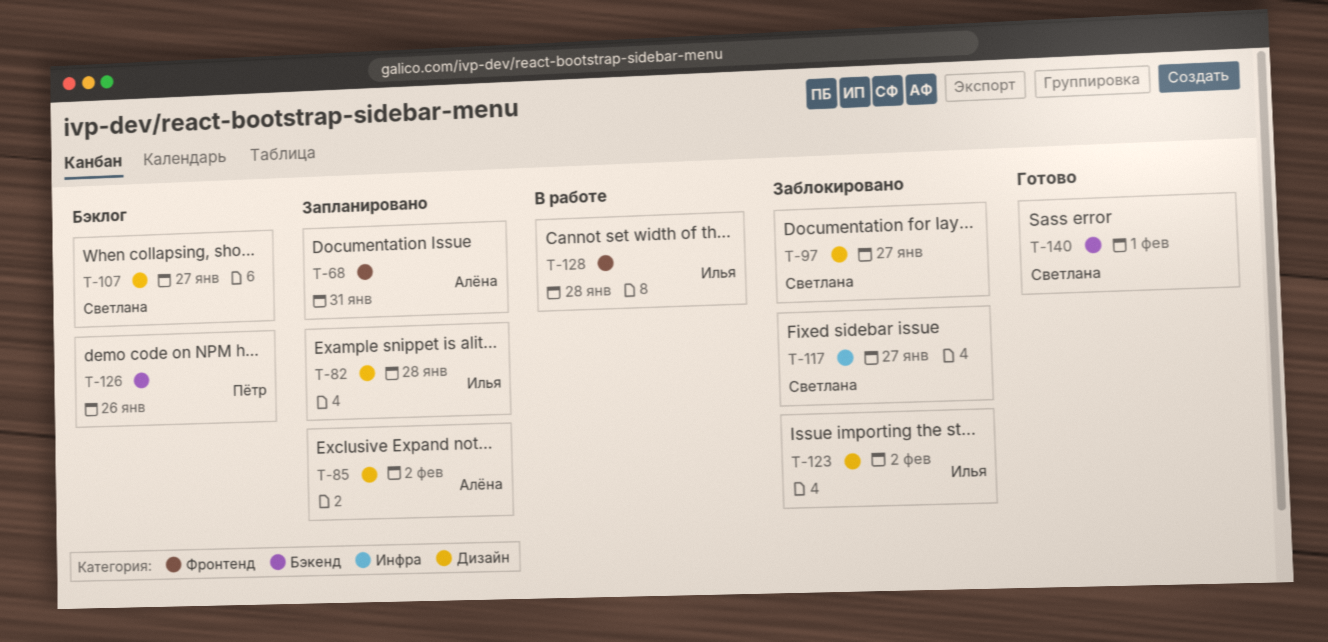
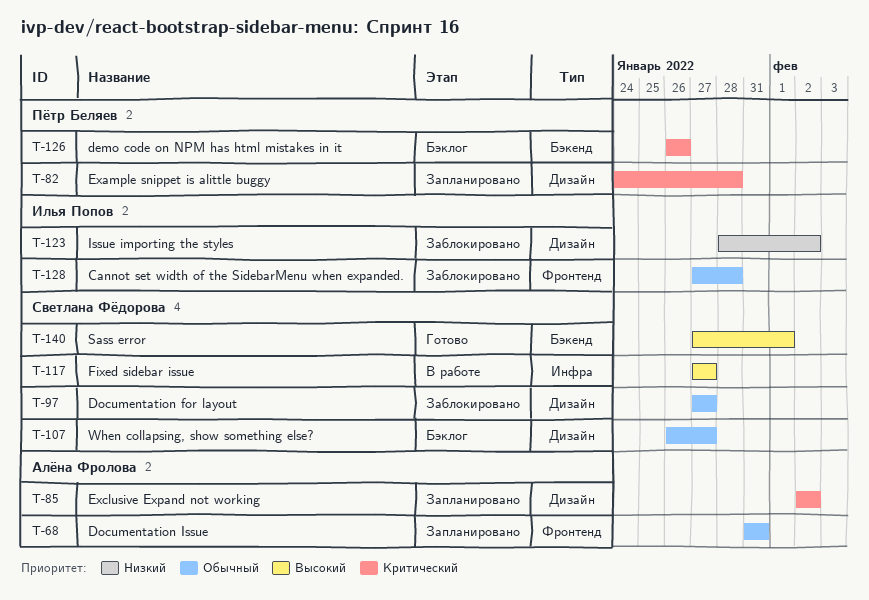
T-82, owner: Илья Попов -> Пётр Беляев
T-117, status: Заблокировано -> В работе
T-128, status: В работе -> Заблокировано

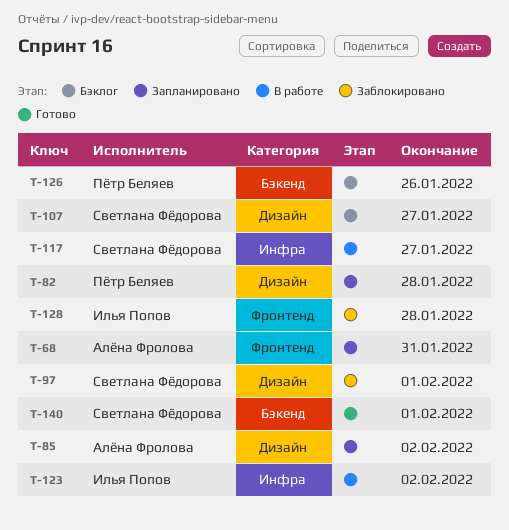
T-97, due: Jan 27 -> Feb 1
T-123, status: Заблокировано -> В работе
T-123, label: Дизайн -> Инфра

